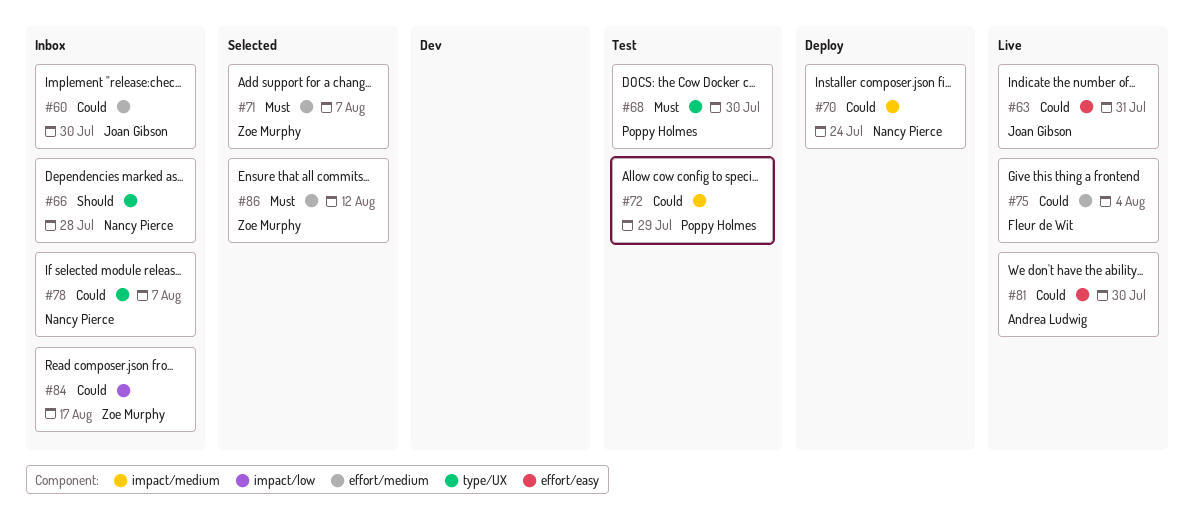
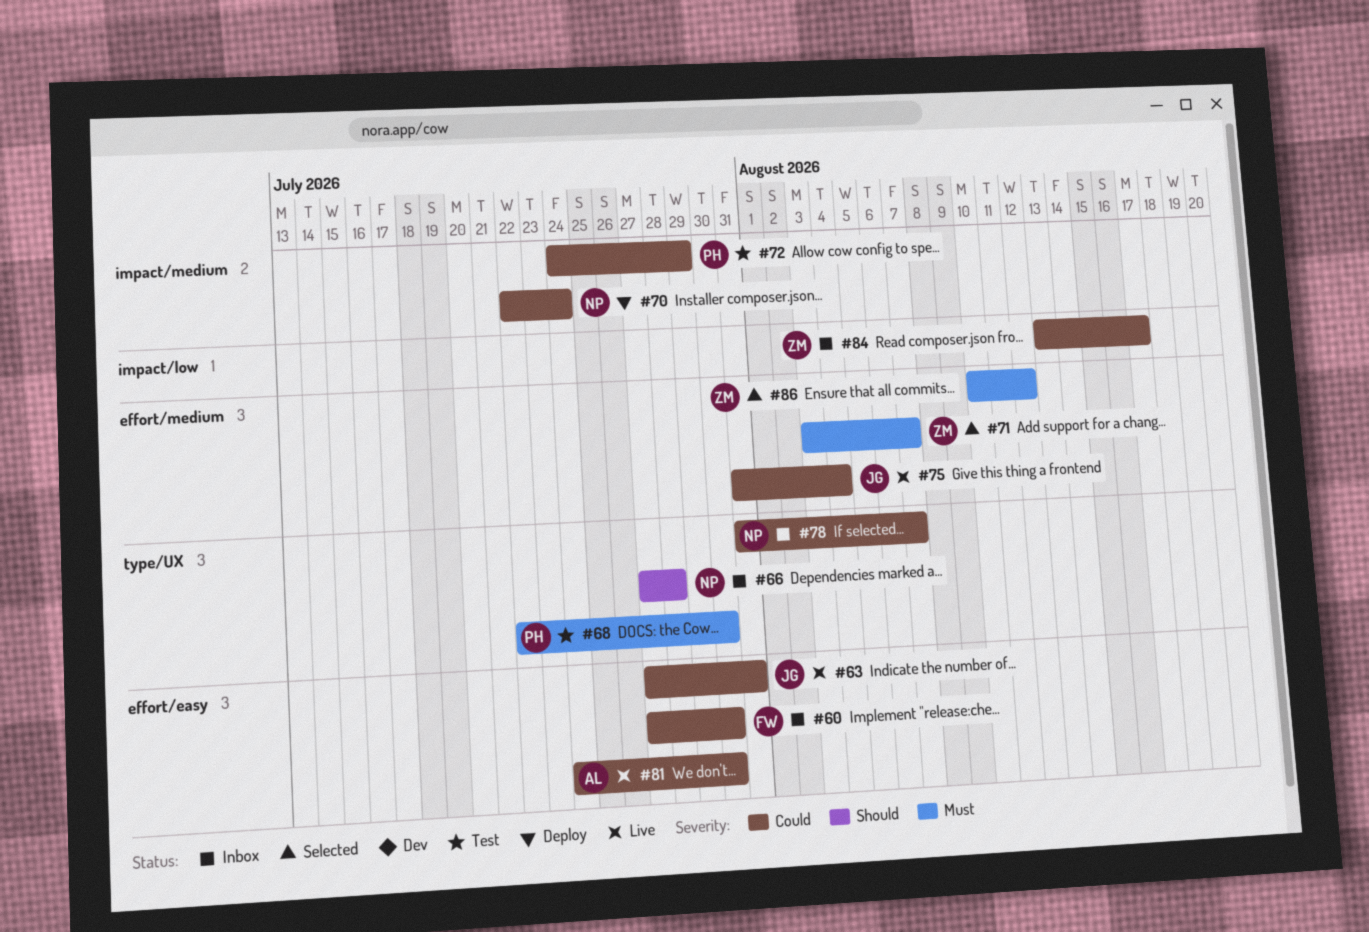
#60, owner: Joan Gibson -> Fleur de Wit
#60, label: effort/medium -> effort/easy
#75, owner: Fleur de Wit -> Joan Gibson

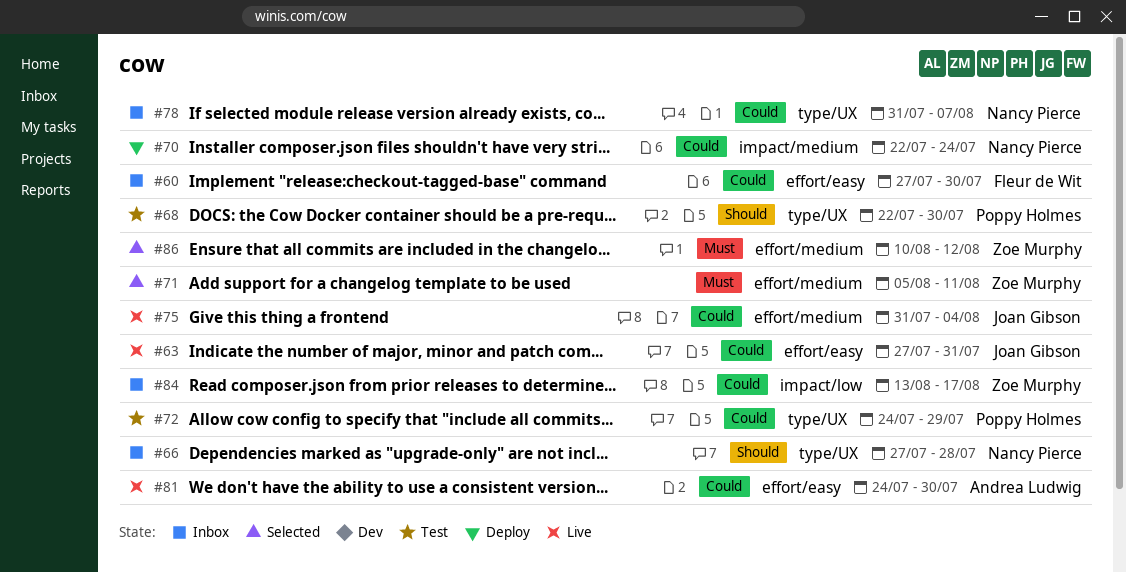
#68, priority: Must -> Should
#71, start: Aug 3 -> Aug 5
#71, due: Aug 7 -> Aug 11
#72, label: impact/medium -> type/UX

